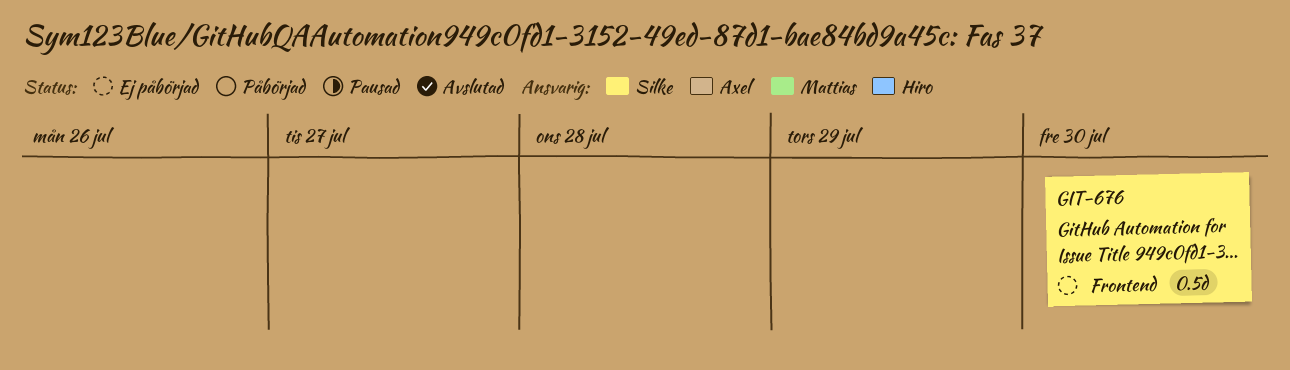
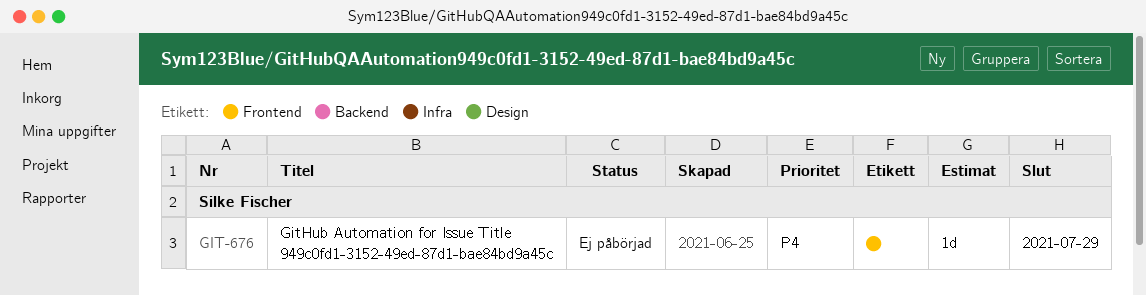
GIT-676, estimate: 0.5d -> 1d
GIT-676, due: Jul 30 -> Jul 29

